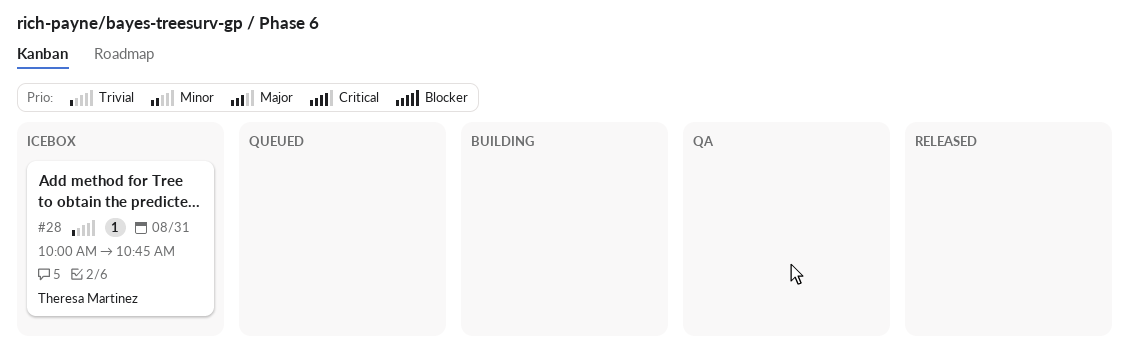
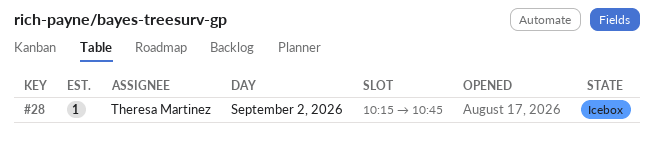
#28, day: Aug 31 -> Sep 2
#28, begins: 10:00 -> 10:15

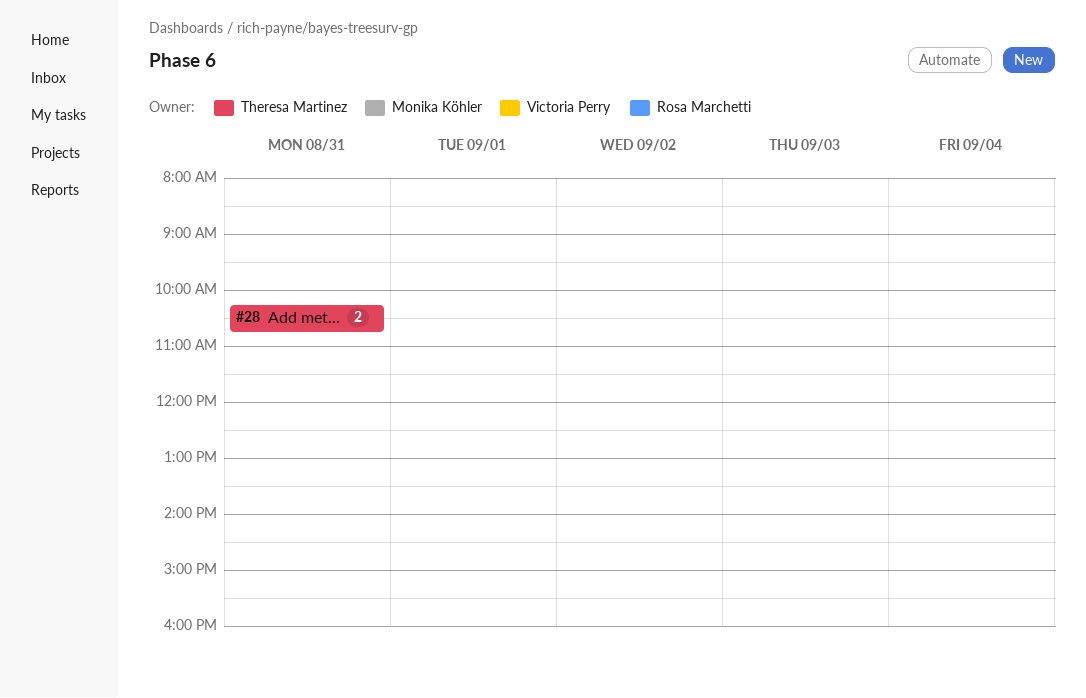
#28, estimate: 1 -> 2
#28, day: Sep 2 -> Aug 31

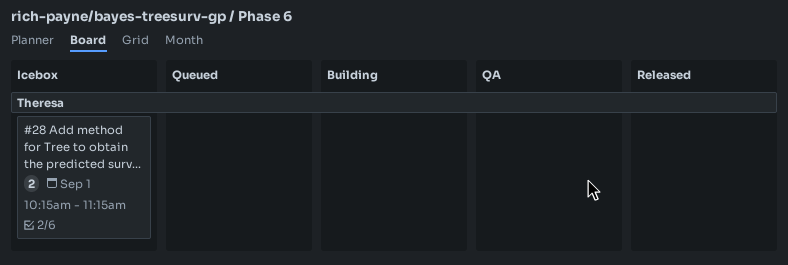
#28, day: Aug 31 -> Sep 1
#28, ends: 10:45 -> 11:15

